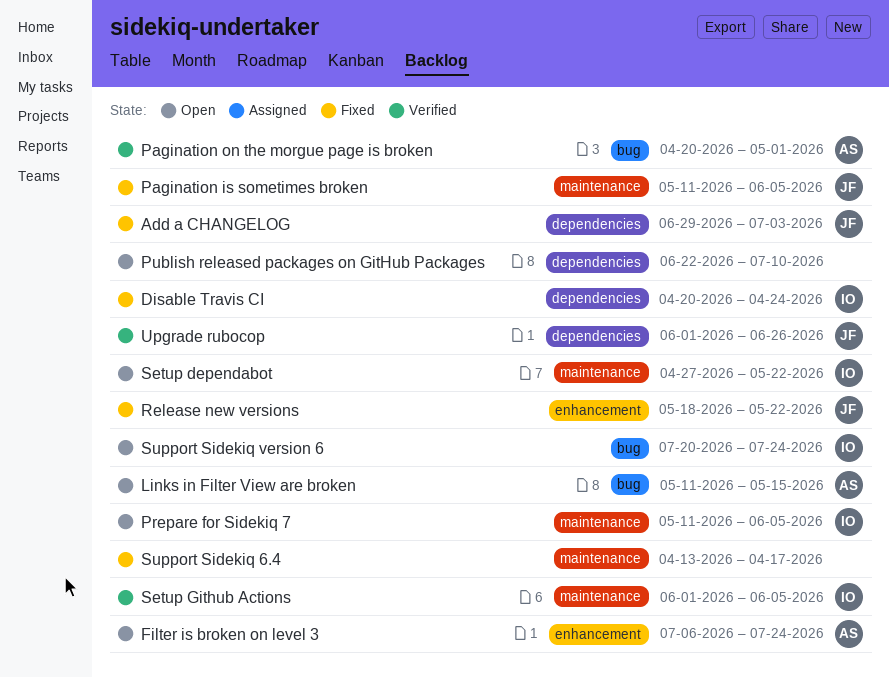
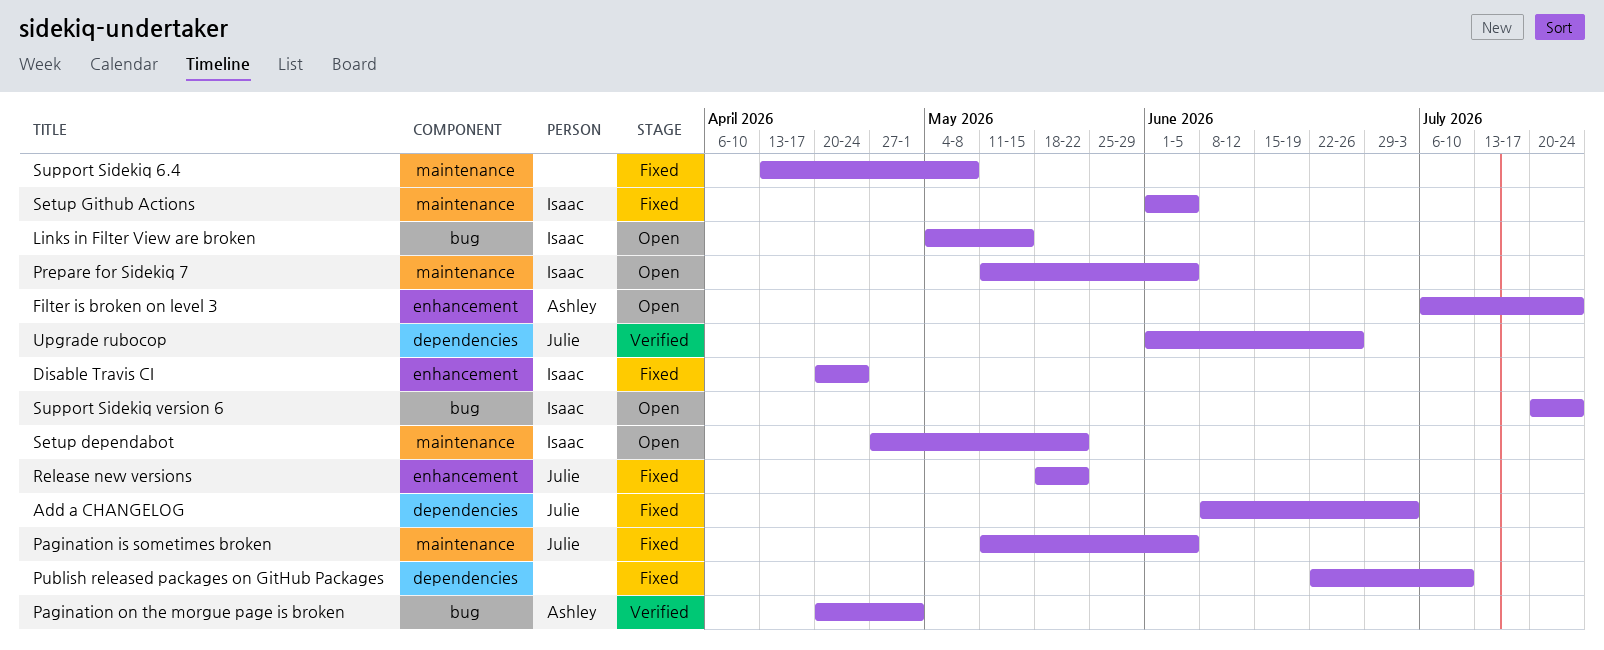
Add a CHANGELOG, start: Jun 29 -> Jun 8
Disable Travis CI, label: dependencies -> enhancement
Links in Filter View are broken, owner: Ashley -> Isaac
Links in Filter View are broken, start: May 11 -> May 4
Publish released packages on GitHub Packages, status: Open -> Fixed
Setup Github Actions, status: Verified -> Fixed
Support Sidekiq 6.4, due: Apr 17 -> May 8

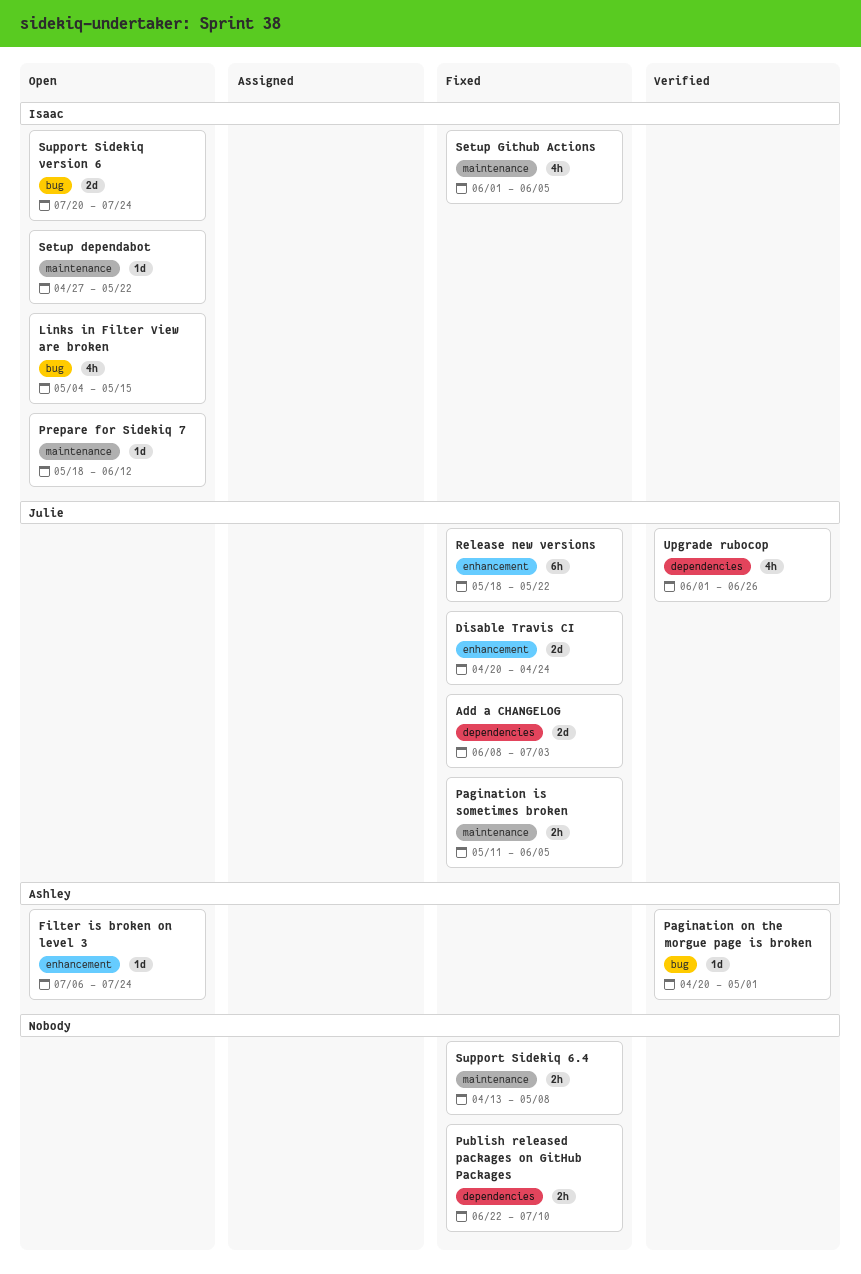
Disable Travis CI, owner: Isaac -> Julie
Prepare for Sidekiq 7, start: May 11 -> May 18
Prepare for Sidekiq 7, due: Jun 5 -> Jun 12

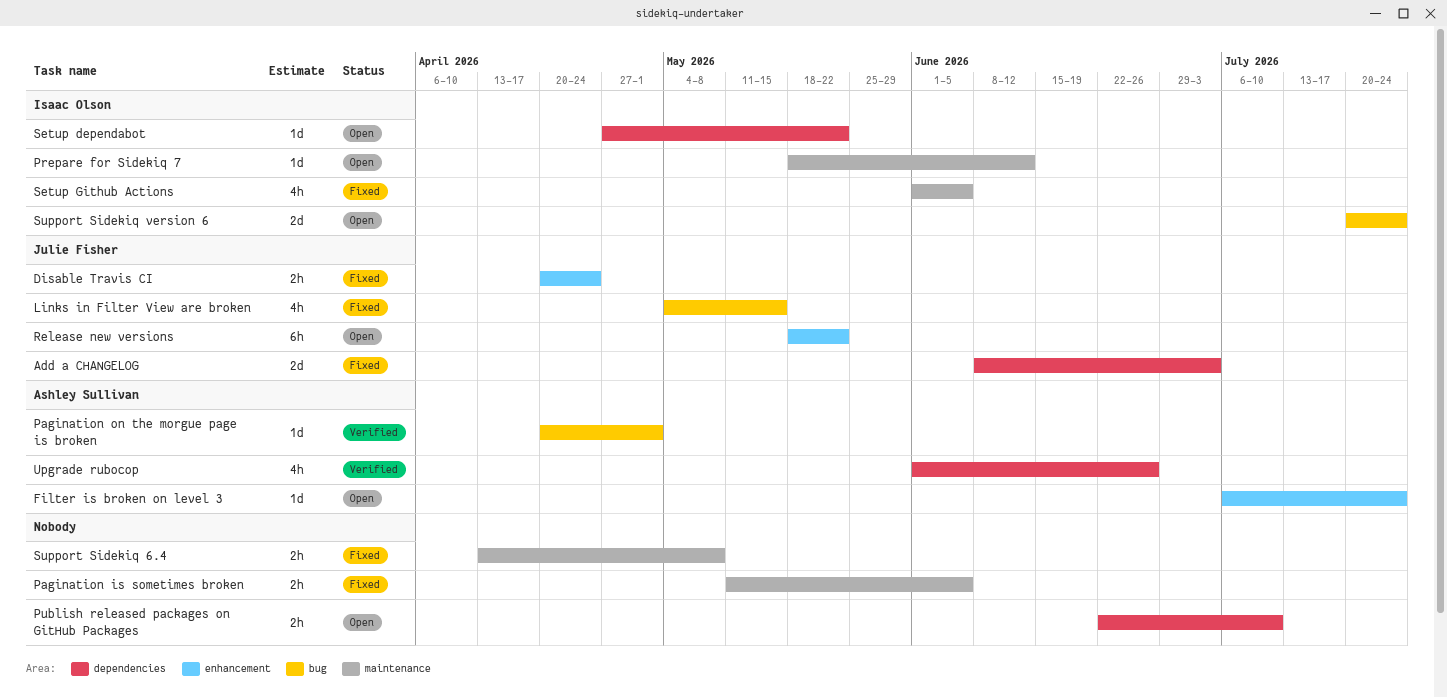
Disable Travis CI, estimate: 2d -> 2h
Links in Filter View are broken, status: Open -> Fixed
Links in Filter View are broken, owner: Isaac Olson -> Julie Fisher
Pagination is sometimes broken, owner: Julie Fisher -> none
Publish released packages on GitHub Packages, status: Fixed -> Open
Release new versions, status: Fixed -> Open
Setup dependabot, label: maintenance -> dependencies
Upgrade rubocop, owner: Julie Fisher -> Ashley Sullivan

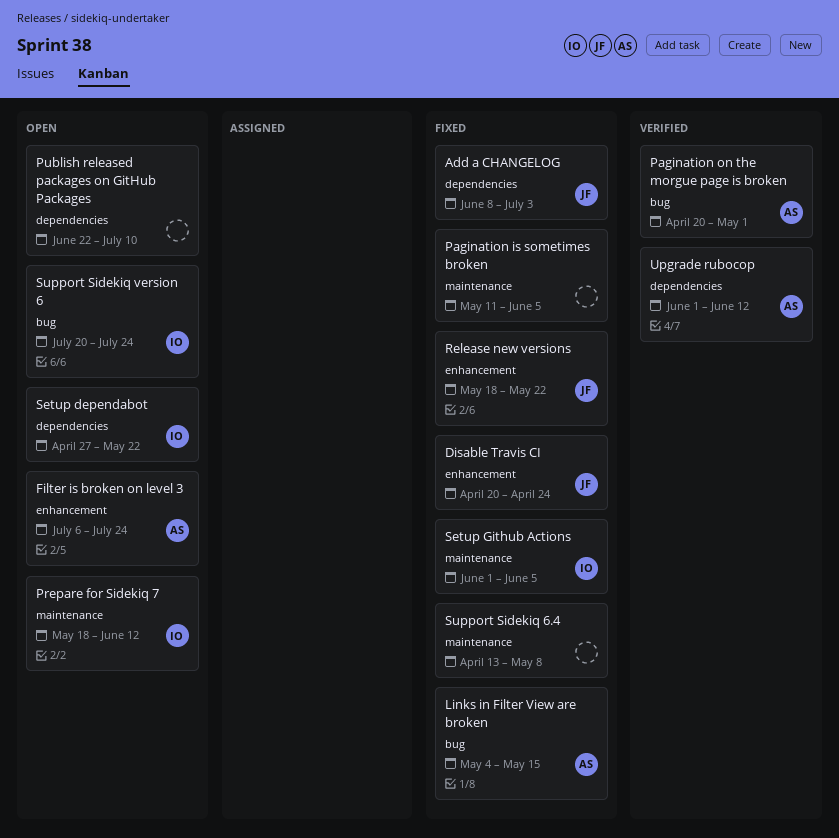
Links in Filter View are broken, owner: Julie Fisher -> Ashley Sullivan
Release new versions, status: Open -> Fixed
Upgrade rubocop, due: Jun 26 -> Jun 12

